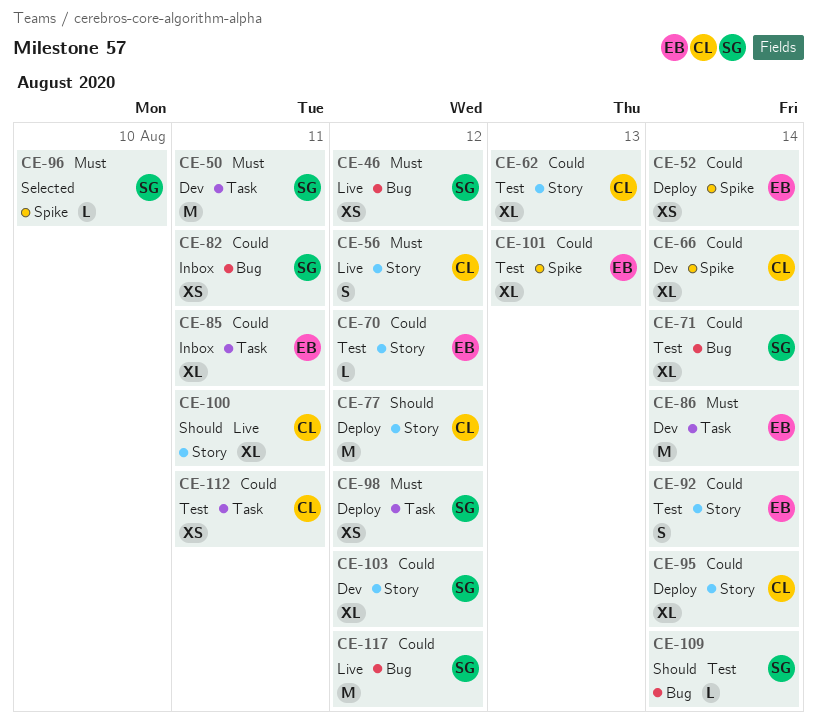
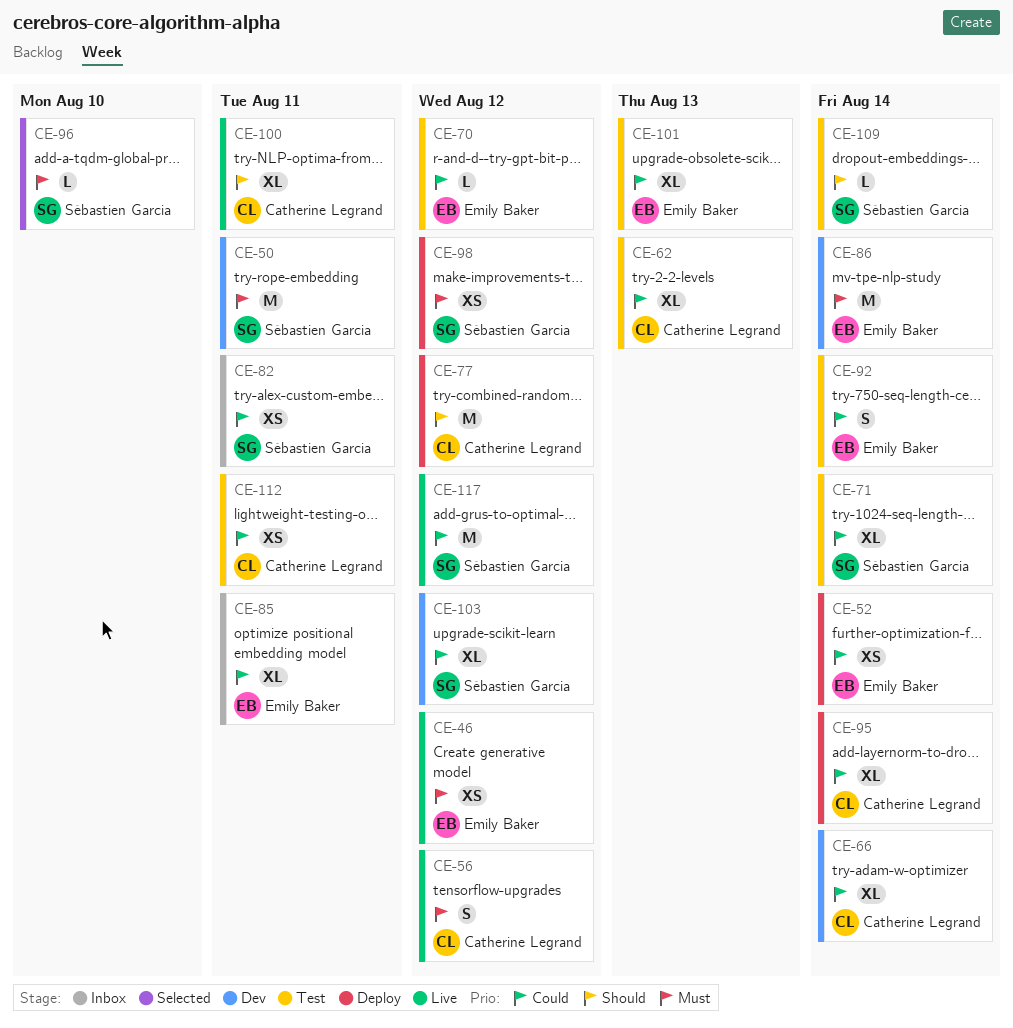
CE-46, owner: Sébastien Garcia -> Emily Baker

